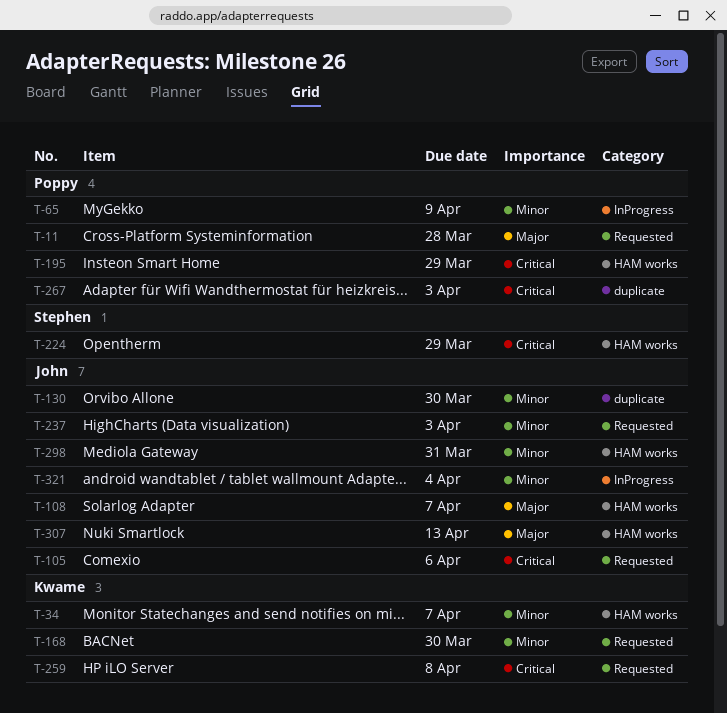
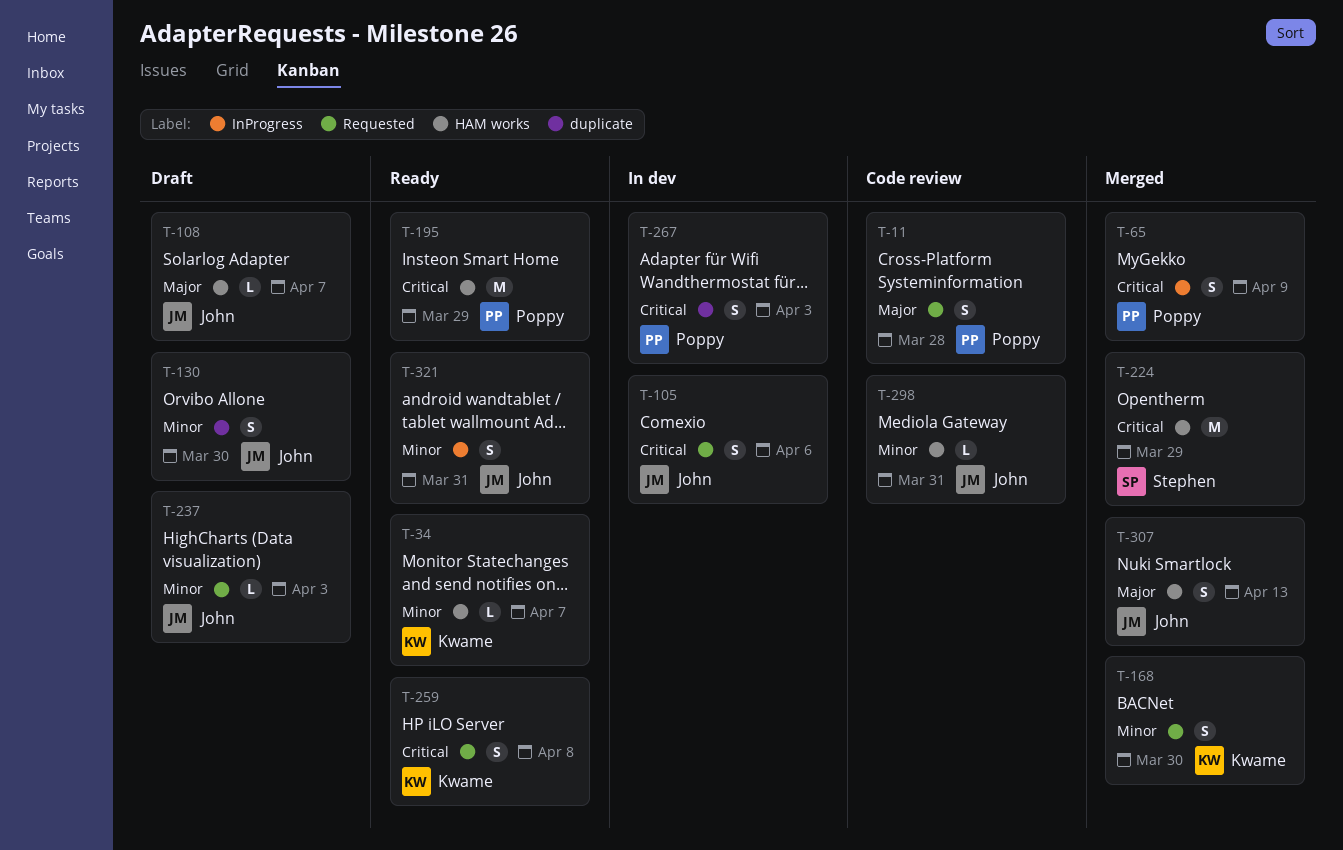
T-65, priority: Minor -> Critical
T-321, due: Apr 4 -> Mar 31

